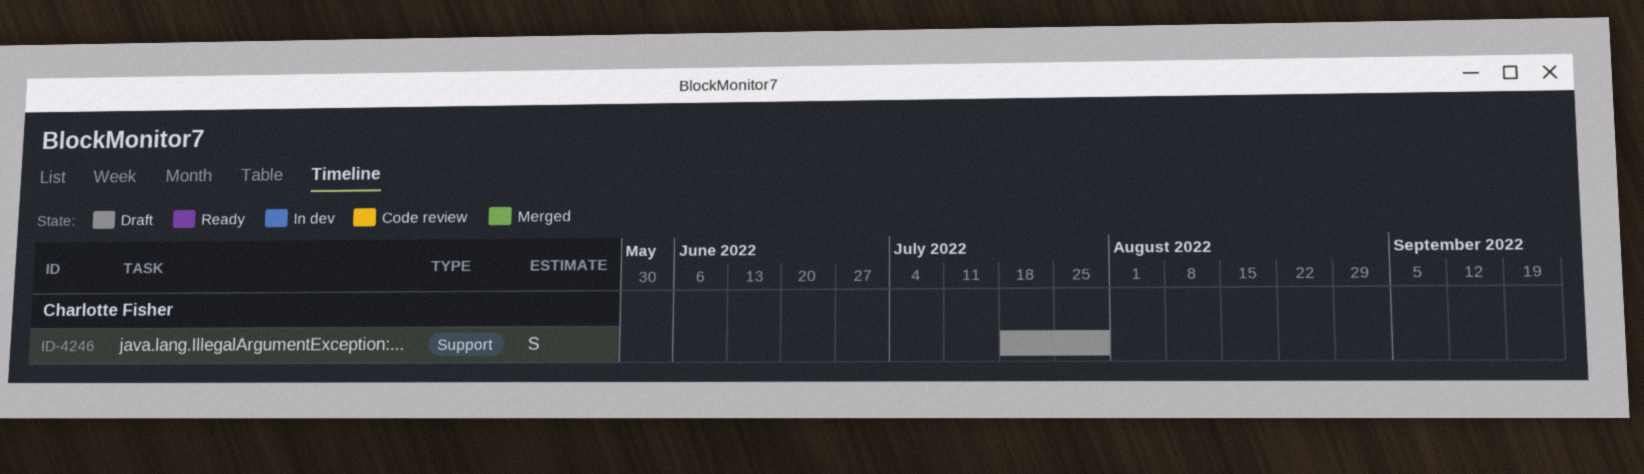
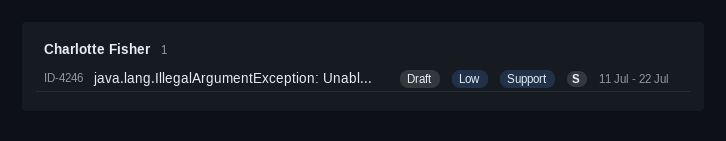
ID-4246, start: Jul 18 -> Jul 11
ID-4246, due: Jul 29 -> Jul 22

